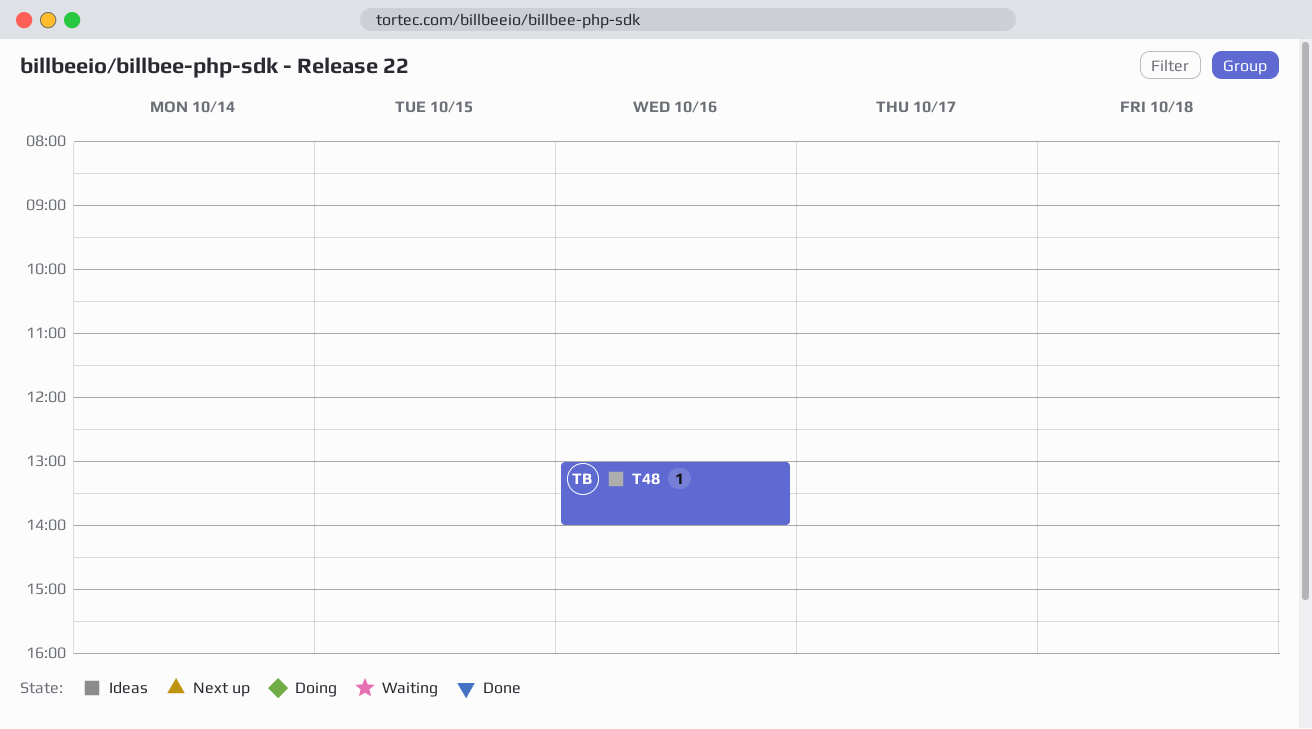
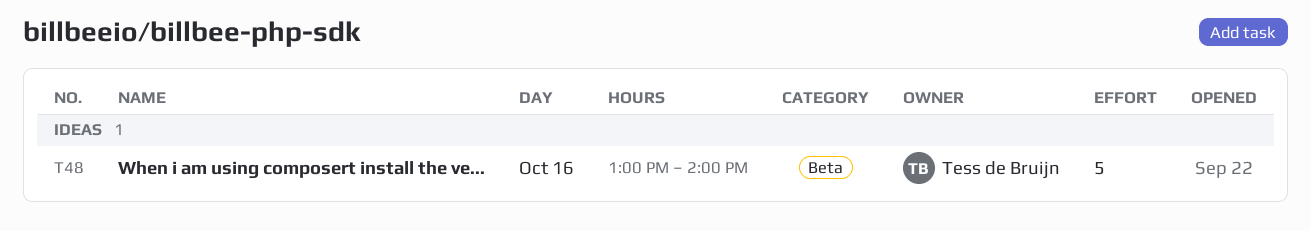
T48, estimate: 1 -> 5

